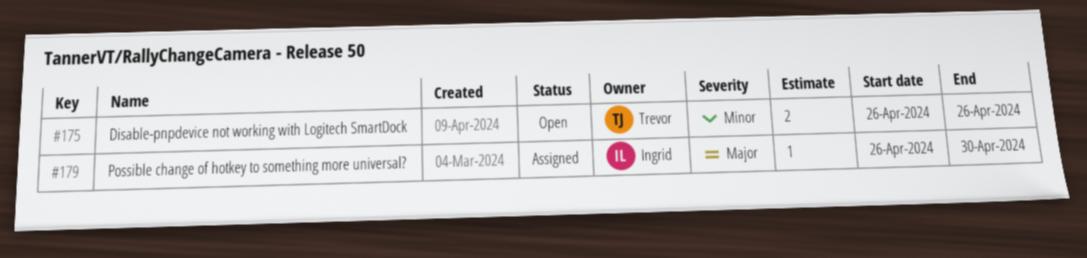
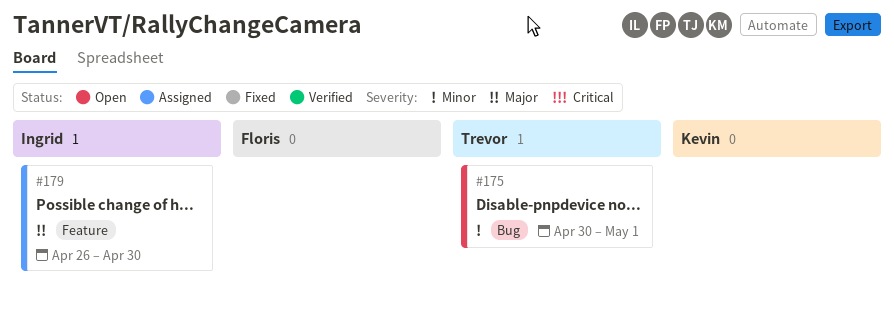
#175, start: Apr 26 -> Apr 30
#175, due: Apr 26 -> May 1

